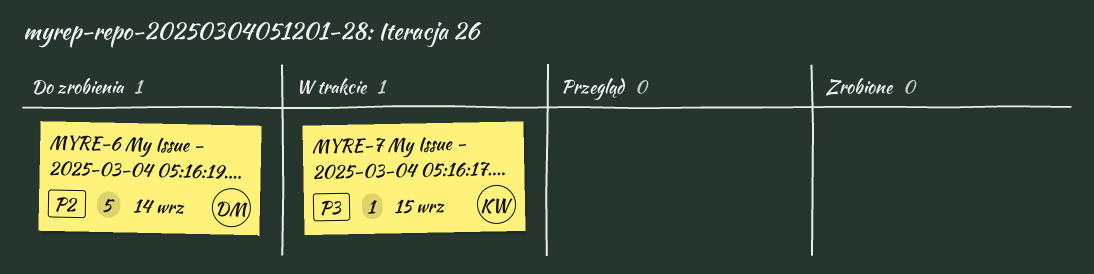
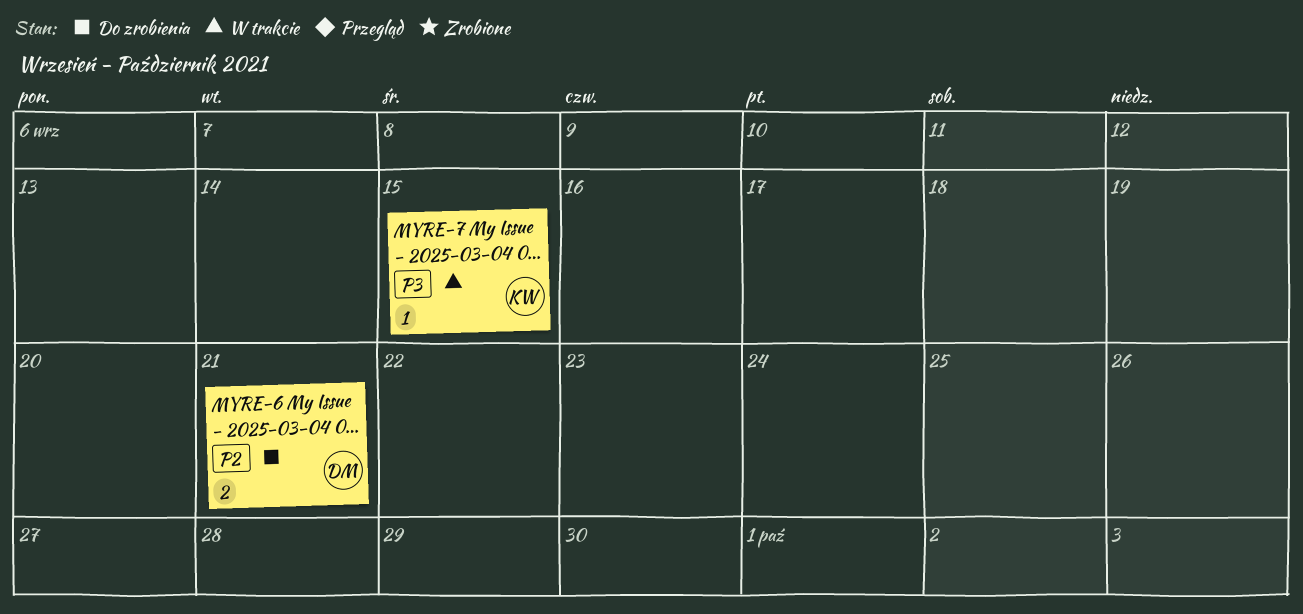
MYRE-6, estimate: 5 -> 2
MYRE-6, due: Sep 14 -> Sep 21

